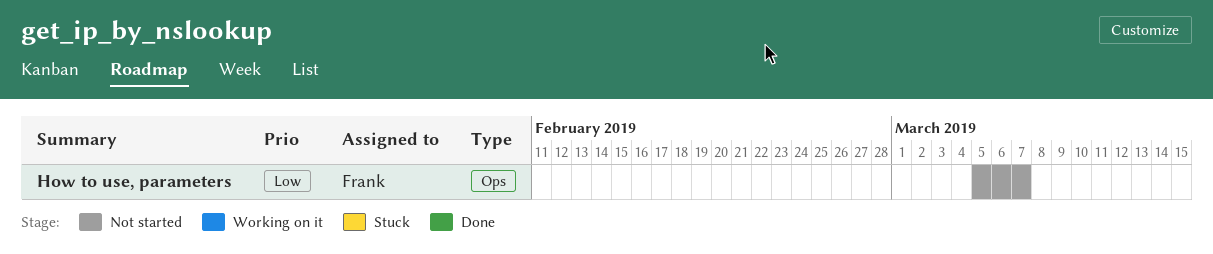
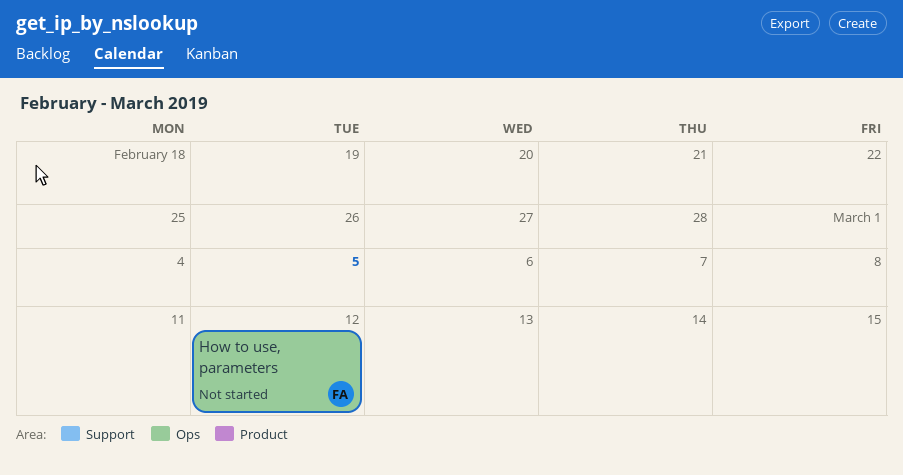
How to use, parameters, due: Mar 7 -> Mar 12

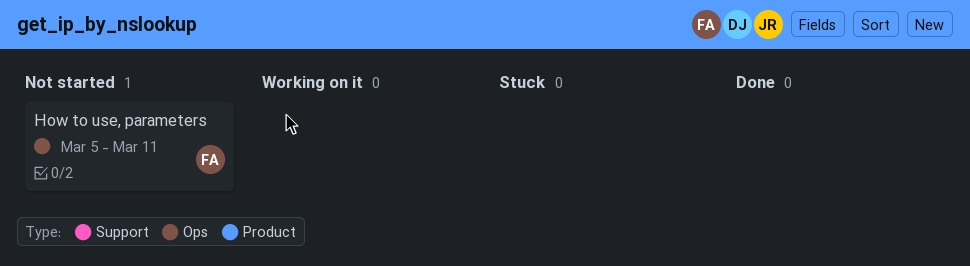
How to use, parameters, due: Mar 12 -> Mar 11

